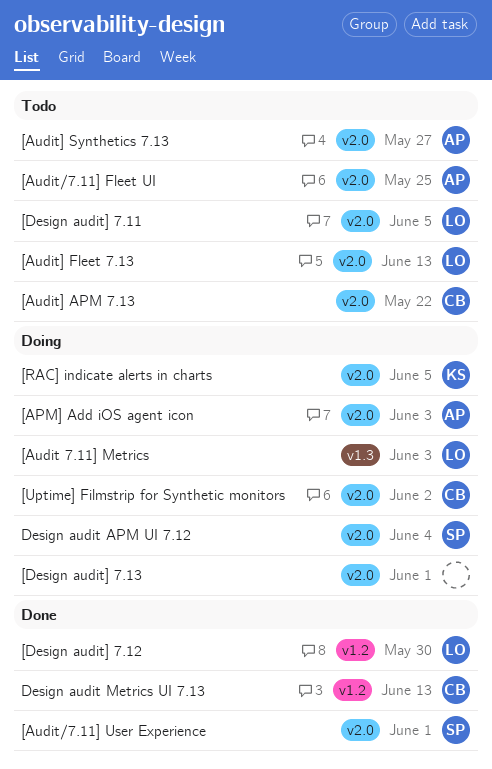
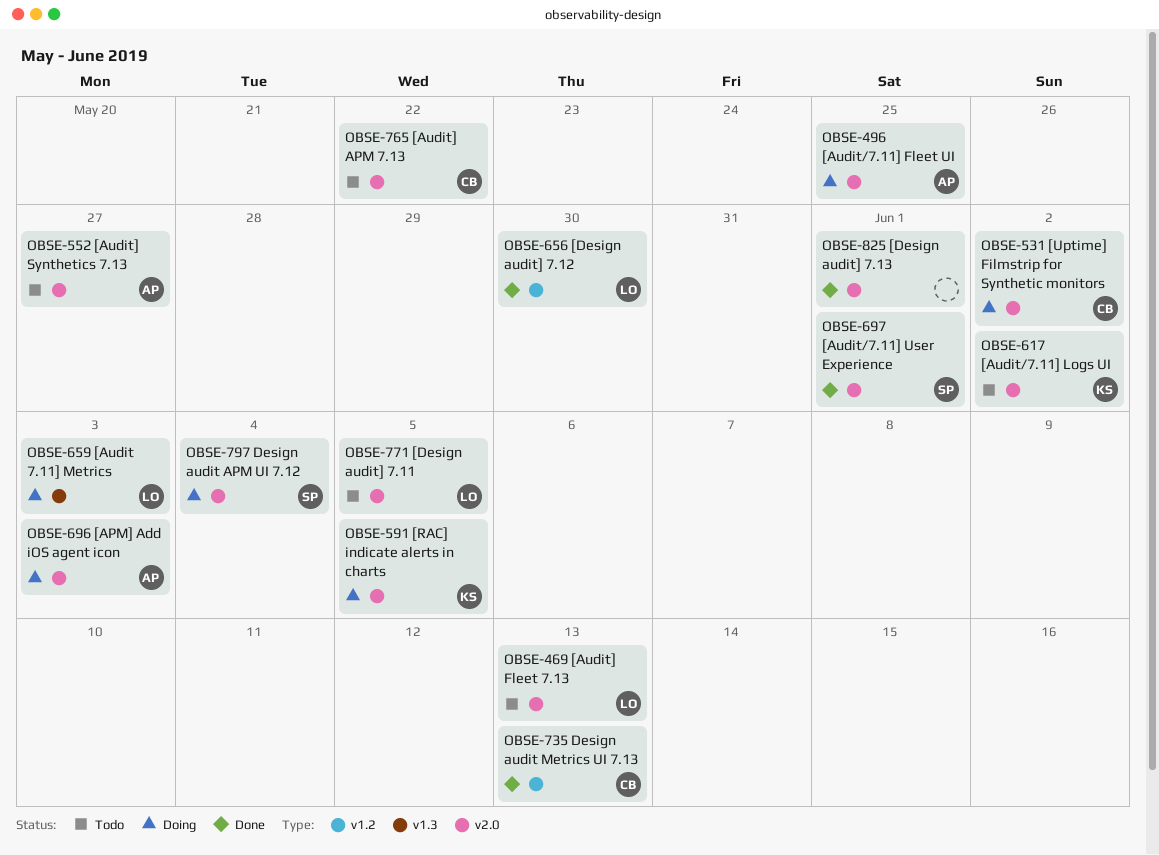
[Audit/7.11] Fleet UI, status: Todo -> Doing
[Audit/7.11] Logs UI: none -> present
[Design audit] 7.13, status: Doing -> Done

